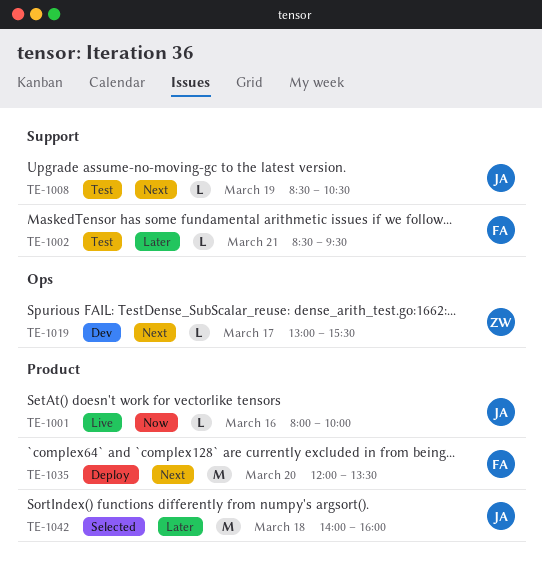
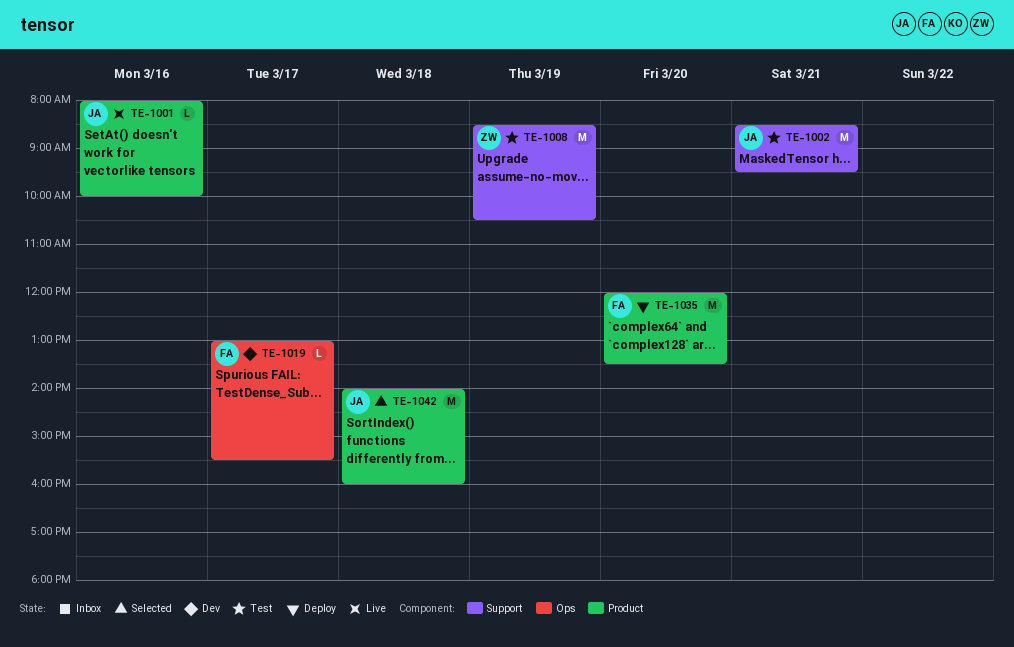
TE-1002, owner: FA -> JA
TE-1002, estimate: L -> M
TE-1008, owner: JA -> ZW
TE-1008, estimate: L -> M
TE-1019, owner: ZW -> FA

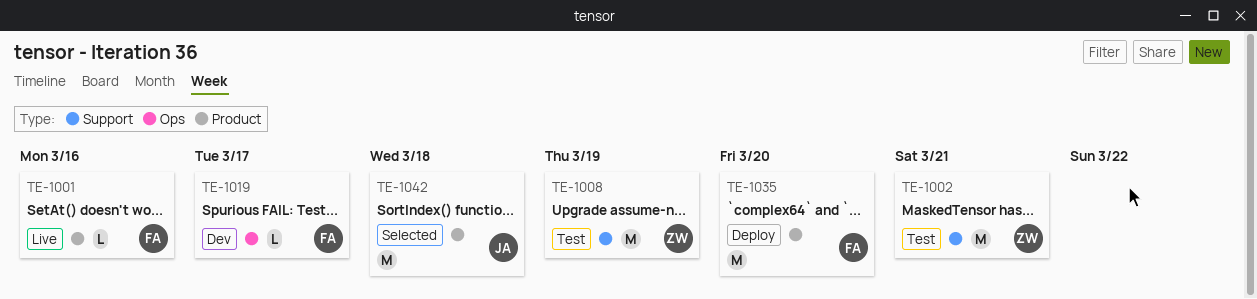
TE-1001, owner: JA -> FA
TE-1002, owner: JA -> ZW

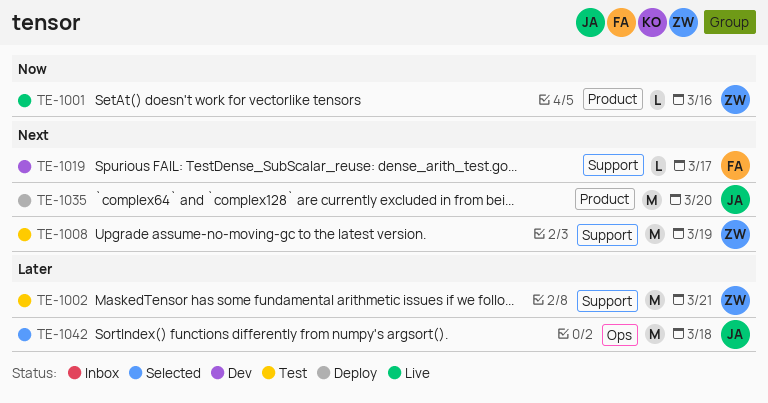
TE-1001, owner: FA -> ZW
TE-1019, label: Ops -> Support
TE-1035, owner: FA -> JA
TE-1042, label: Product -> Ops

